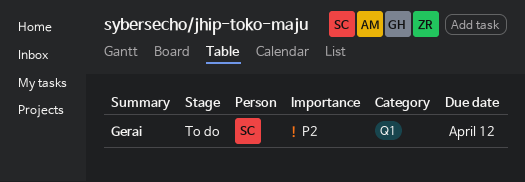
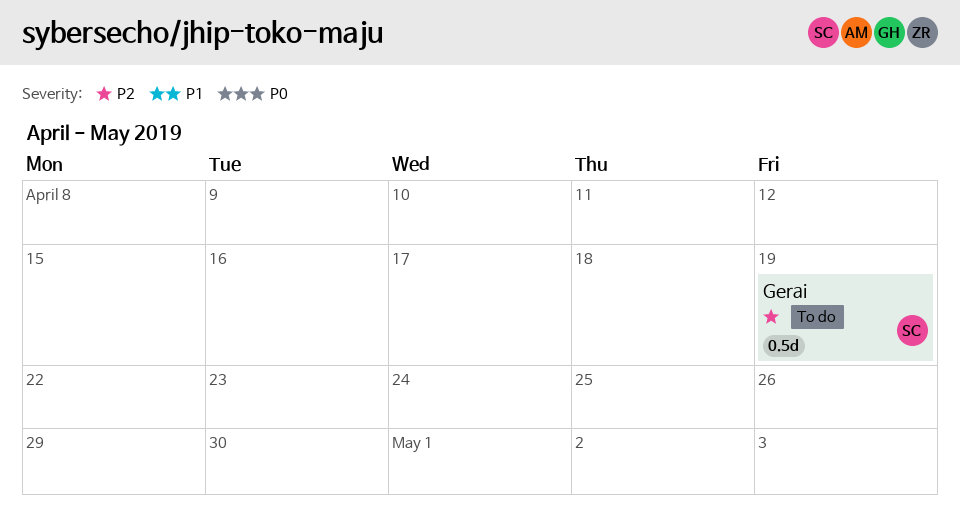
Gerai, due: Apr 12 -> Apr 19

